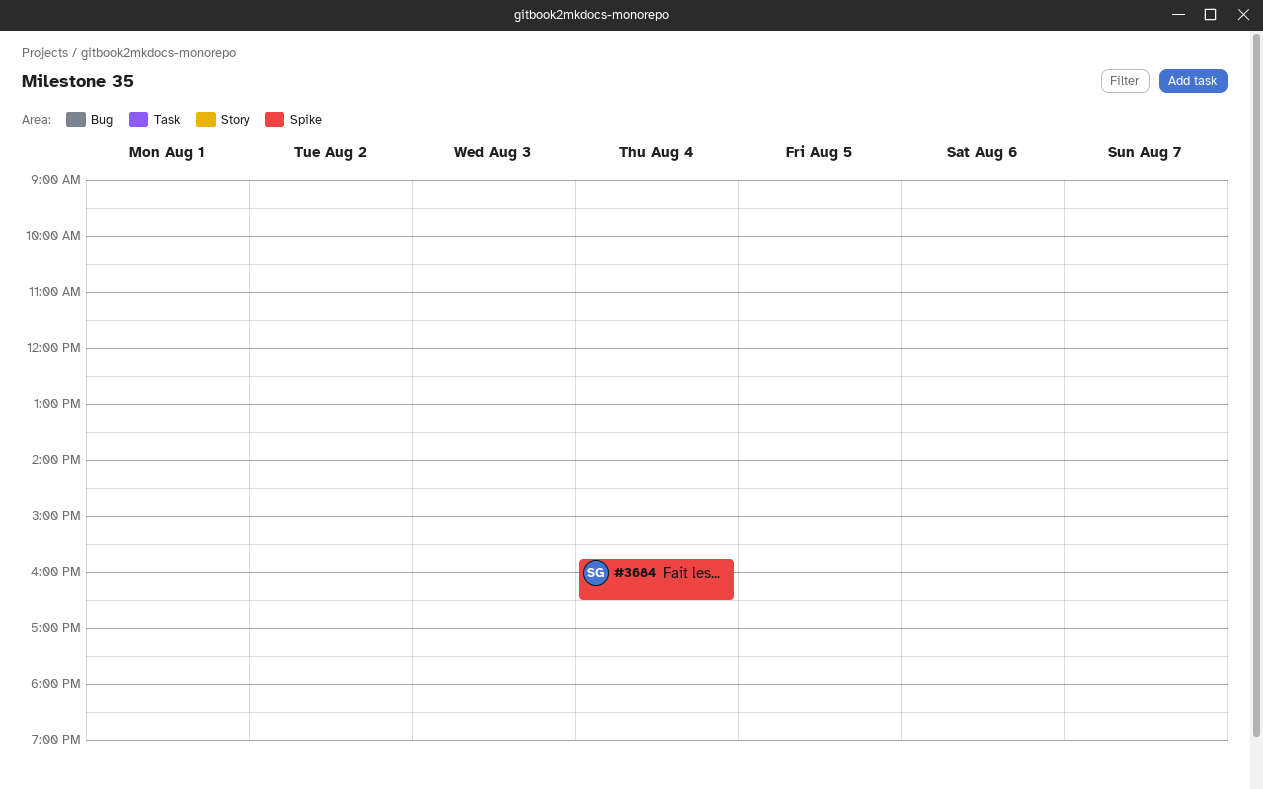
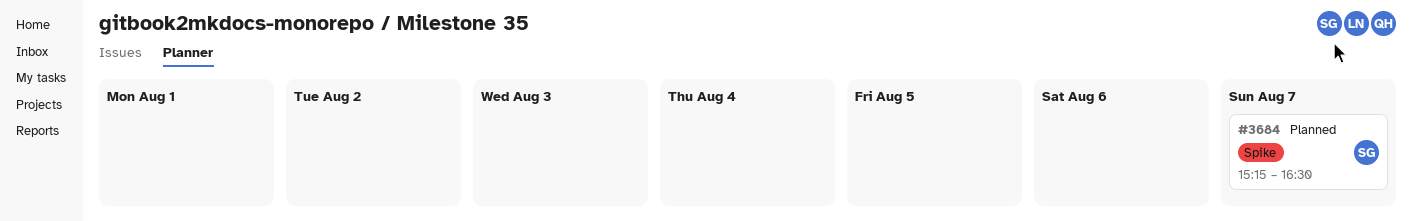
#3684, day: Aug 4 -> Aug 7
#3684, begins: 15:45 -> 15:15

